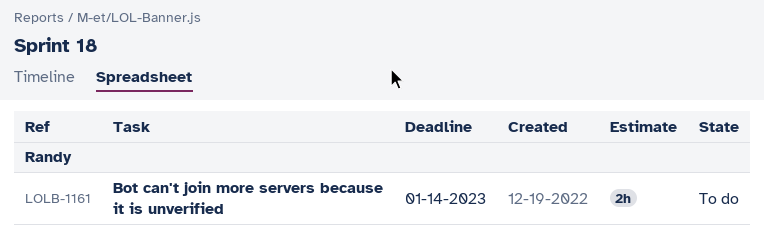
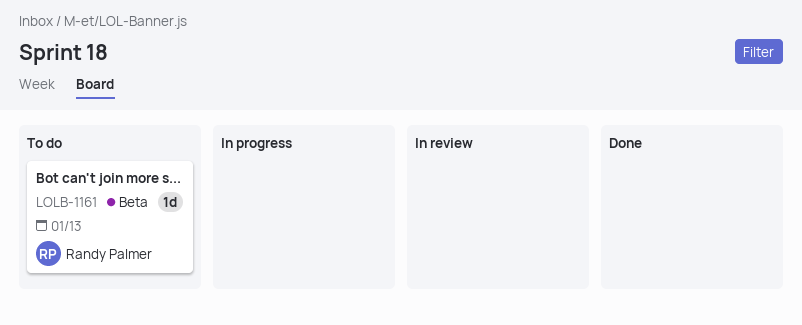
LOLB-1161, estimate: 2h -> 1d
LOLB-1161, due: Jan 14 -> Jan 13

